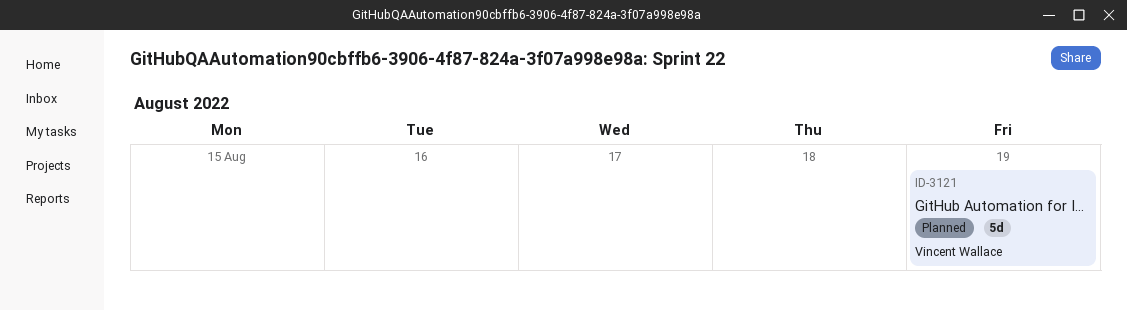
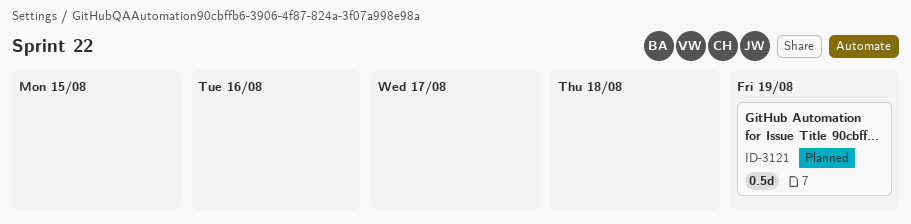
ID-3121, estimate: 5d -> 0.5d

